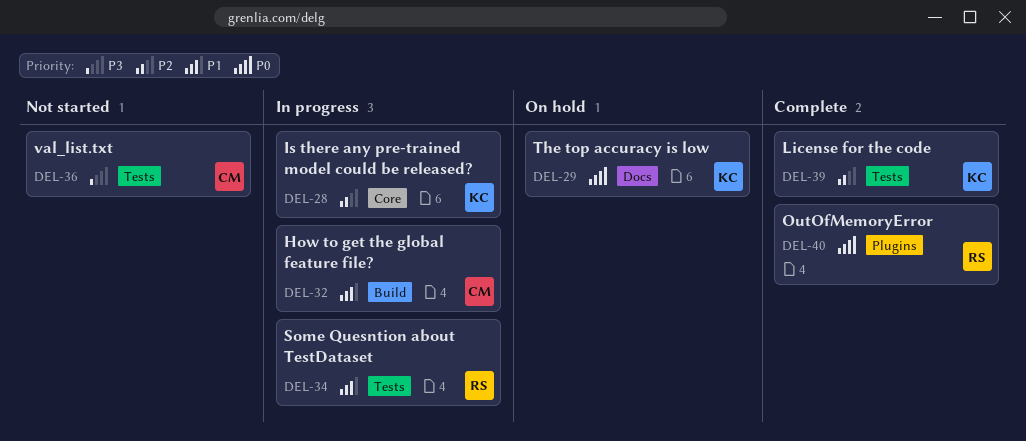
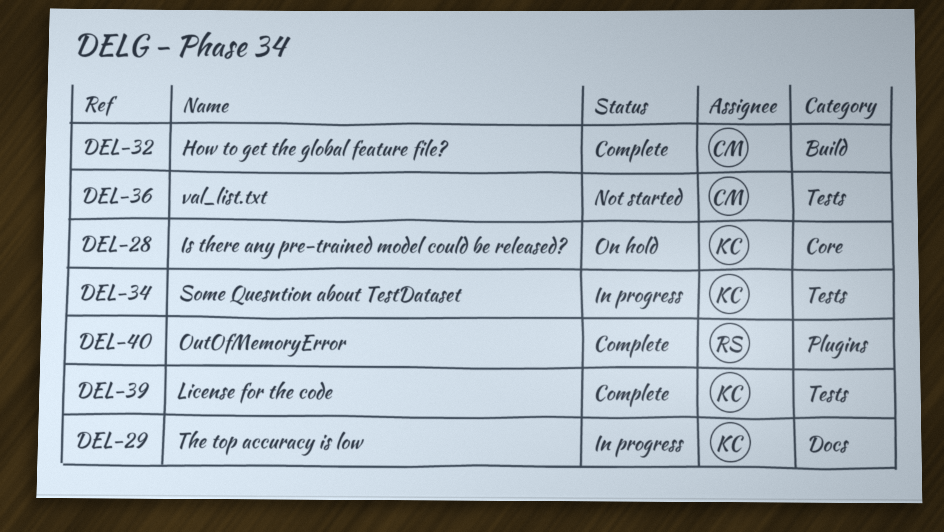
DEL-28, status: In progress -> On hold
DEL-29, status: On hold -> In progress
DEL-32, status: In progress -> Complete
DEL-34, owner: RS -> KC

